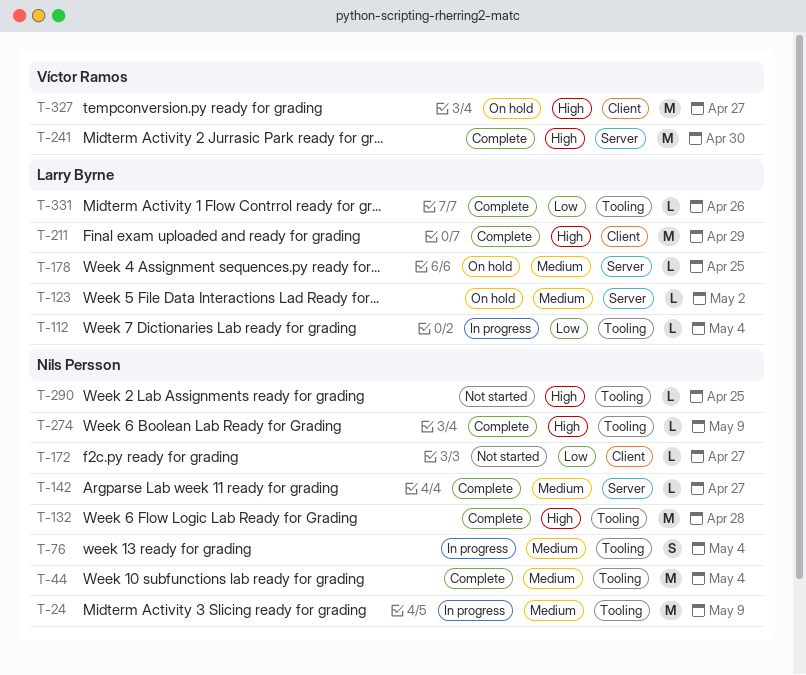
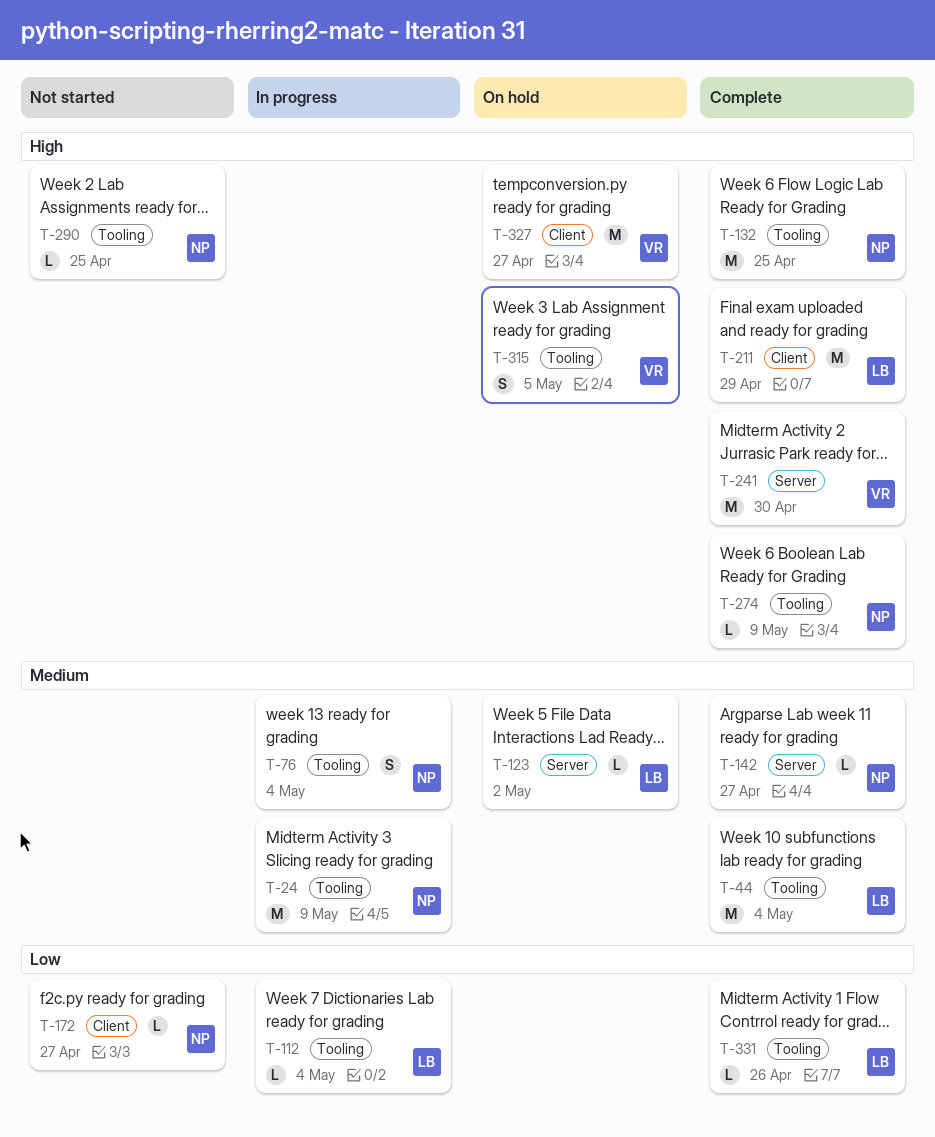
T-44, owner: Nils Persson -> Larry Byrne
T-132, due: Apr 28 -> Apr 25
T-178: present -> none
T-315: none -> present

